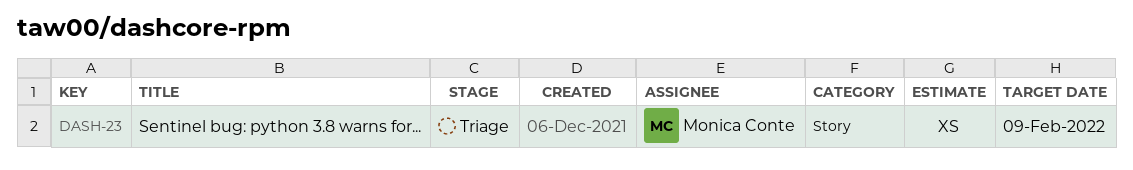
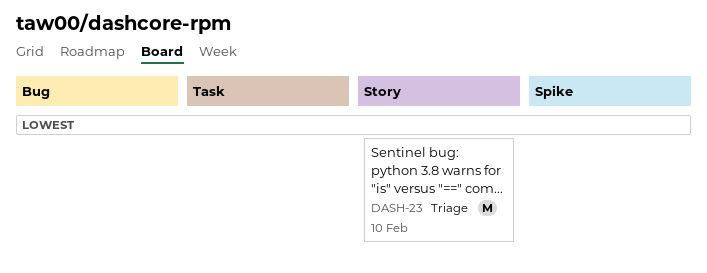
DASH-23, estimate: XS -> M
DASH-23, due: Feb 9 -> Feb 10

